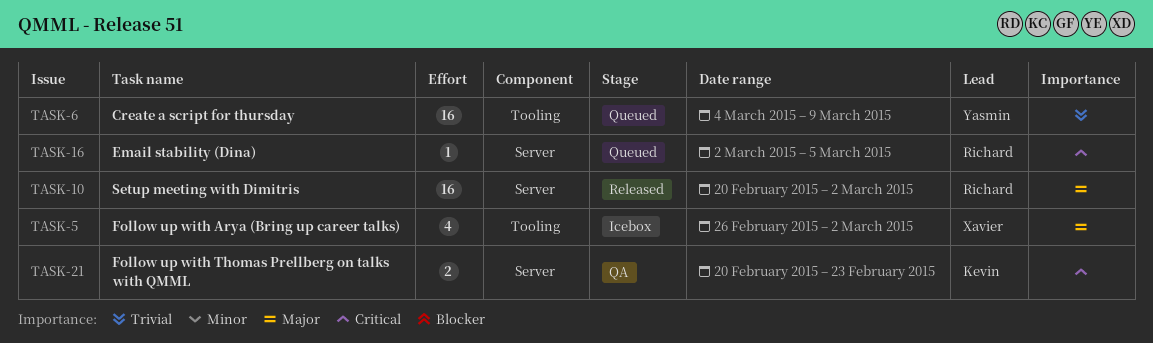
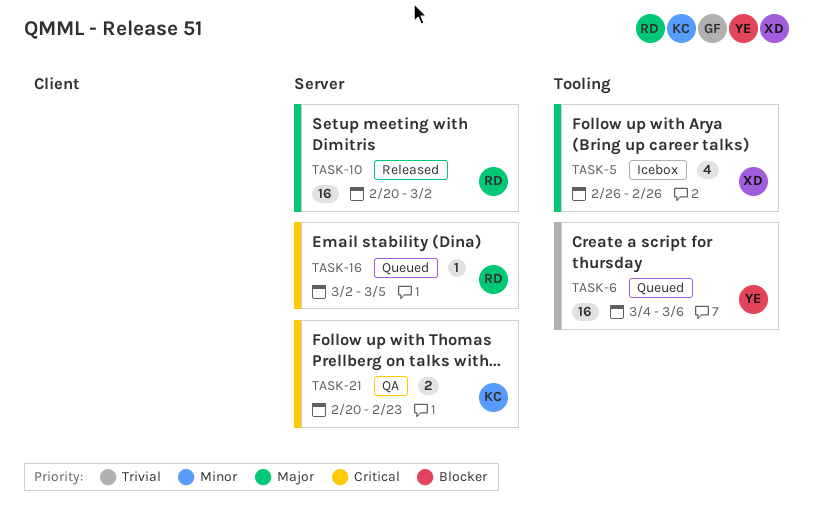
TASK-5, due: Mar 2 -> Feb 26
TASK-6, due: Mar 9 -> Mar 6

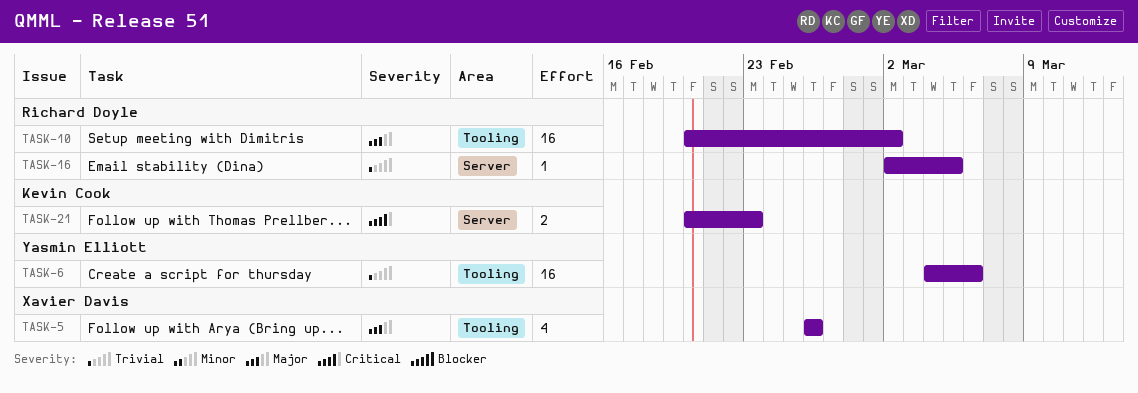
TASK-10, label: Server -> Tooling
TASK-16, priority: Critical -> Trivial

